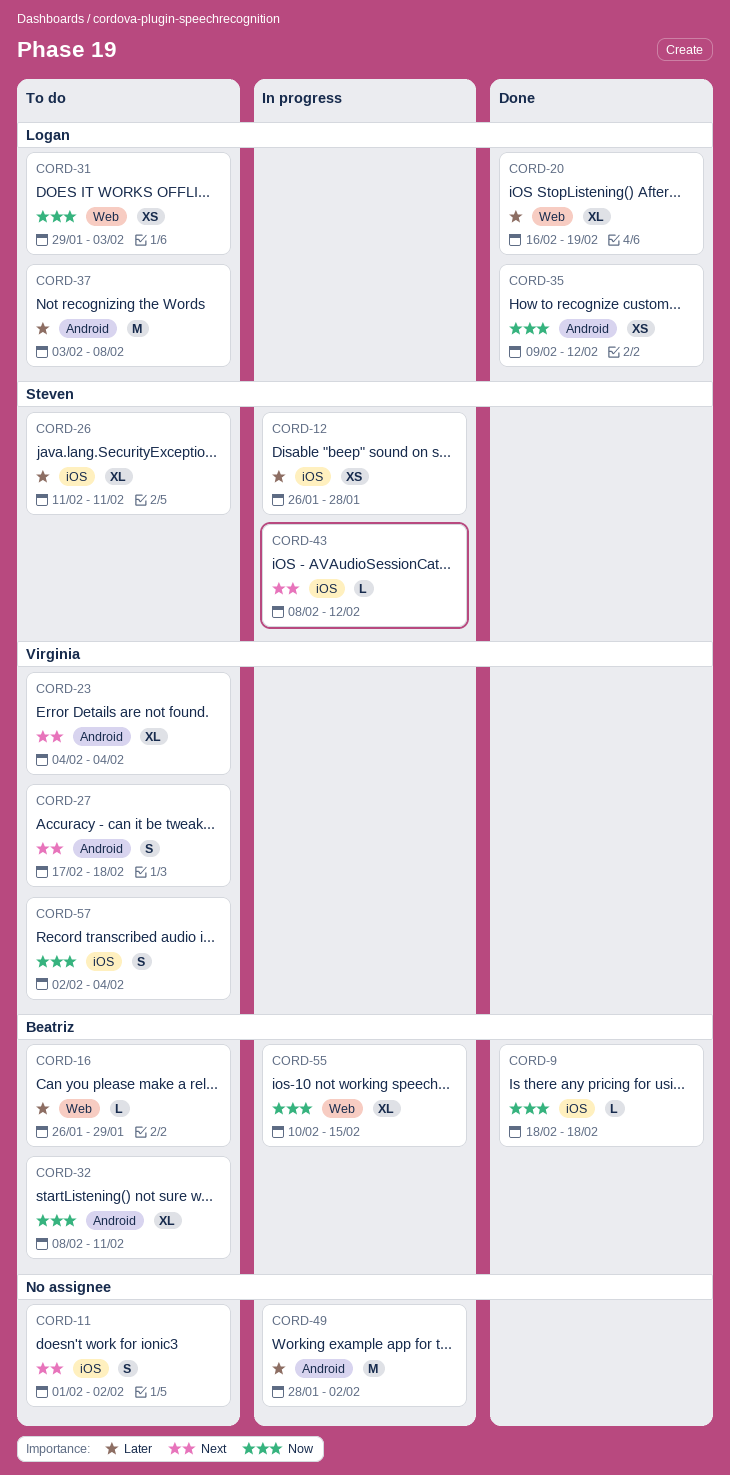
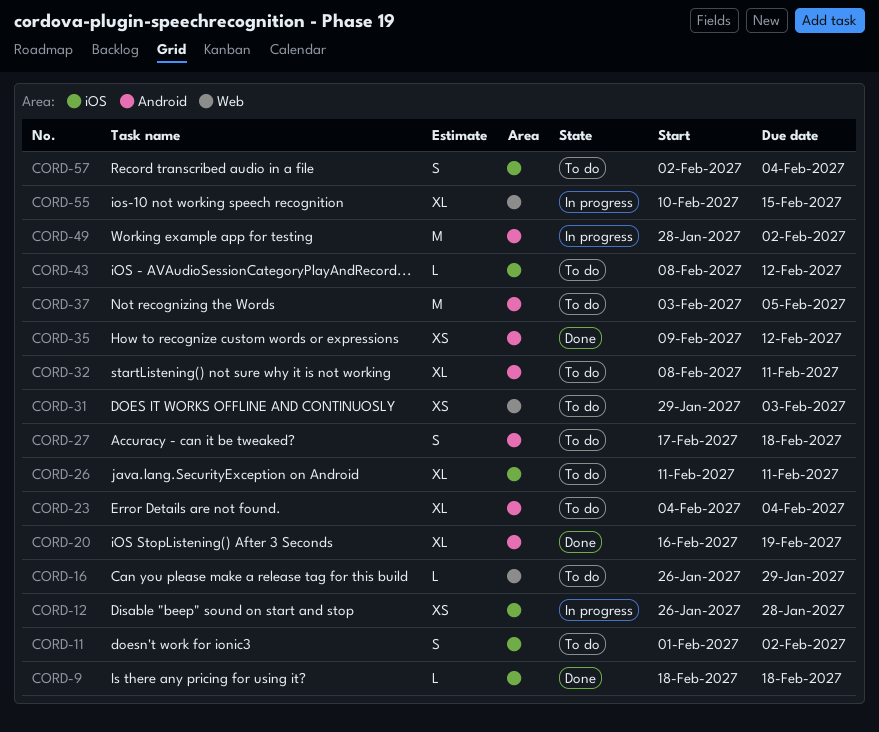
CORD-20, label: Web -> Android
CORD-37, due: Feb 8 -> Feb 5
CORD-43, status: In progress -> To do

